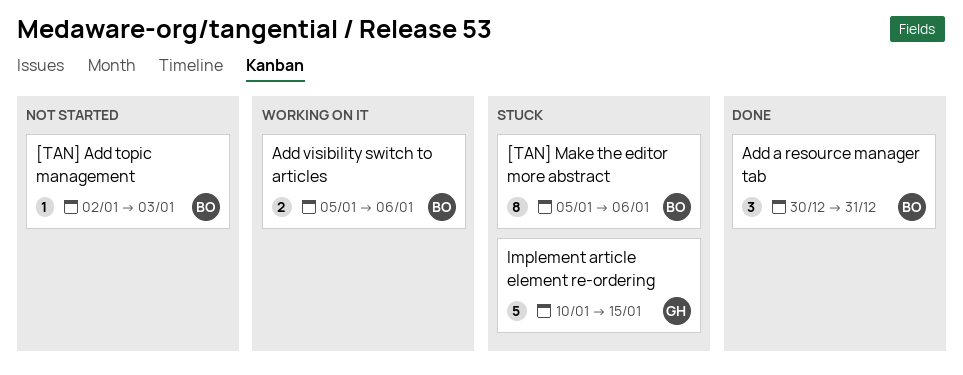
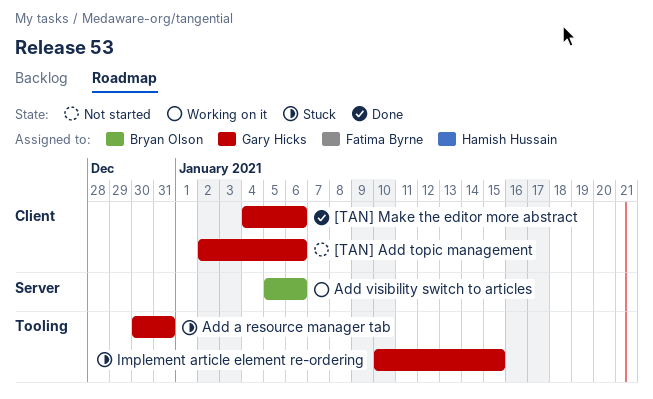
[TAN] Add topic management, owner: Bryan Olson -> Gary Hicks
[TAN] Add topic management, due: Jan 3 -> Jan 6
[TAN] Make the editor more abstract, status: Stuck -> Done
[TAN] Make the editor more abstract, owner: Bryan Olson -> Gary Hicks
[TAN] Make the editor more abstract, start: Jan 5 -> Jan 4
Add a resource manager tab, status: Done -> Stuck
Add a resource manager tab, owner: Bryan Olson -> Gary Hicks

